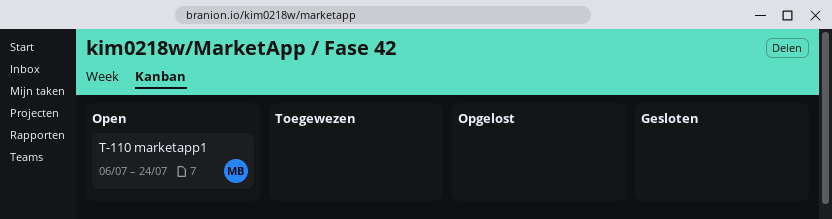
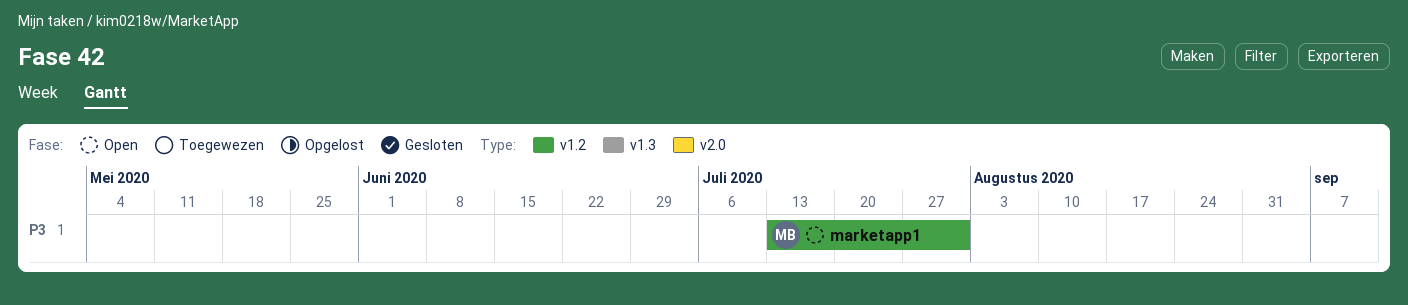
marketapp1, start: Jul 6 -> Jul 13
marketapp1, due: Jul 24 -> Jul 31

